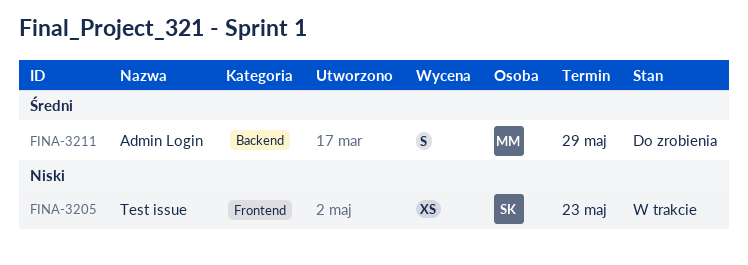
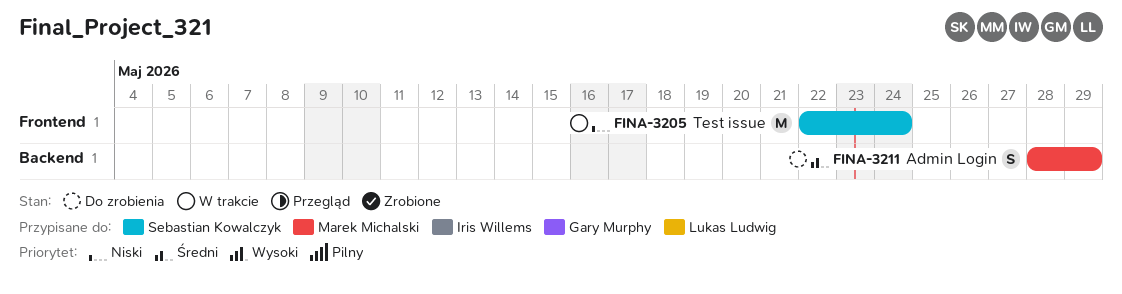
FINA-3205, estimate: XS -> M
FINA-3205, due: May 23 -> May 24

